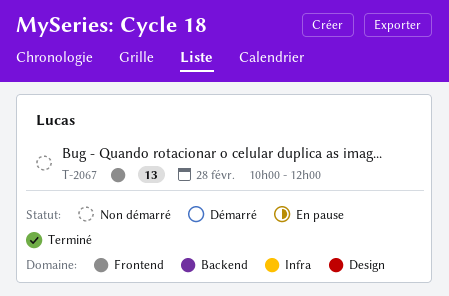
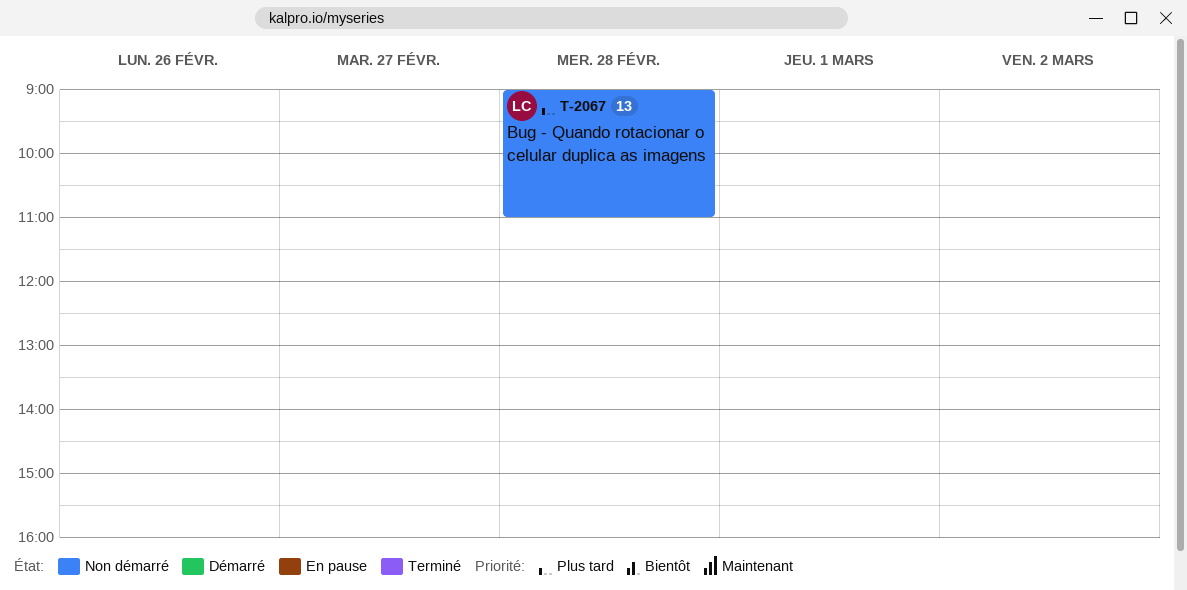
T-2067, begins: 10:00 -> 09:00
T-2067, ends: 12:00 -> 11:00

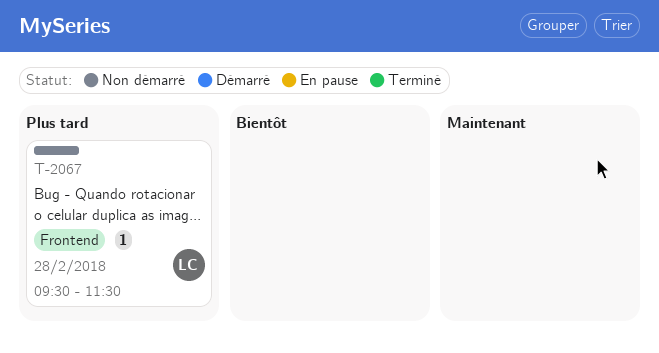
T-2067, estimate: 13 -> 1
T-2067, begins: 09:00 -> 09:30
T-2067, ends: 11:00 -> 11:30

